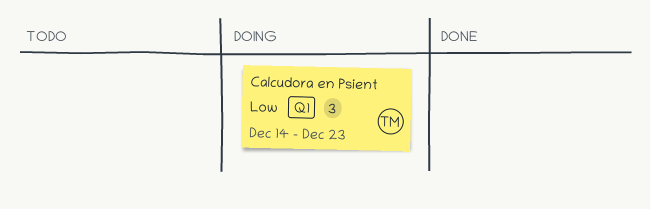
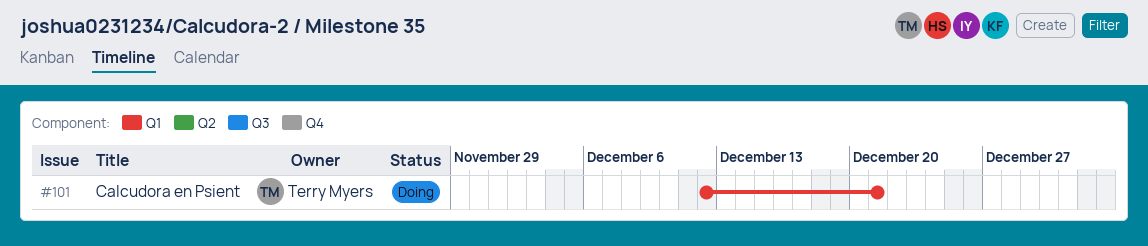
Calcudora en Psient, start: Dec 14 -> Dec 12
Calcudora en Psient, due: Dec 23 -> Dec 21

